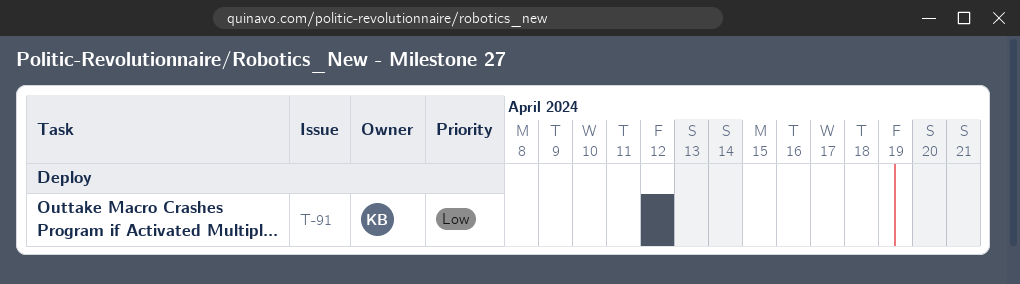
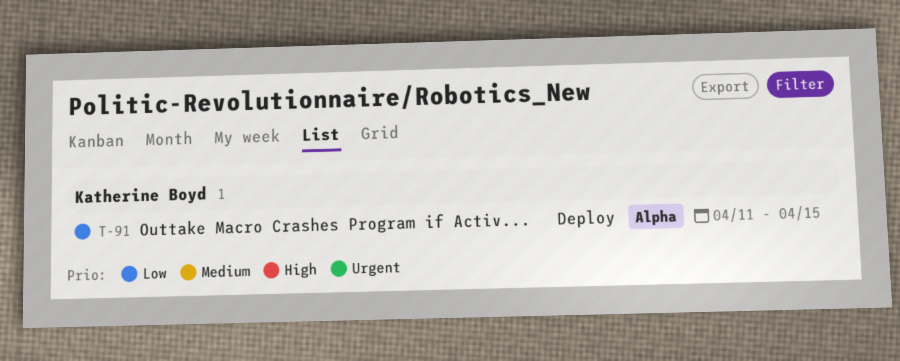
T-91, start: Apr 12 -> Apr 11
T-91, due: Apr 12 -> Apr 15

